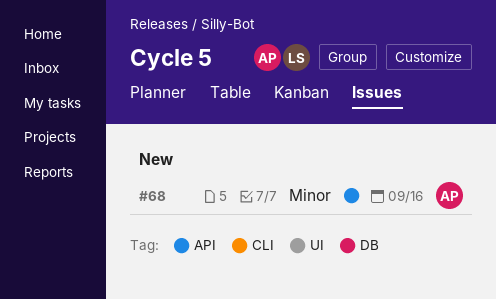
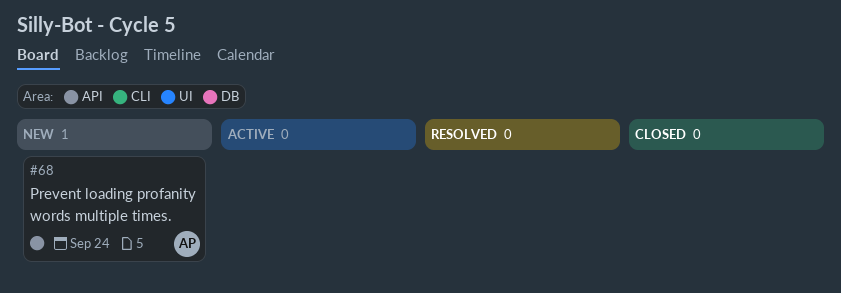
#68, due: Sep 16 -> Sep 24

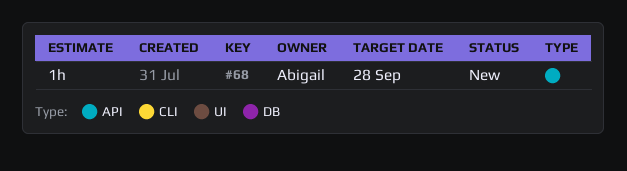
#68, due: Sep 24 -> Sep 28

